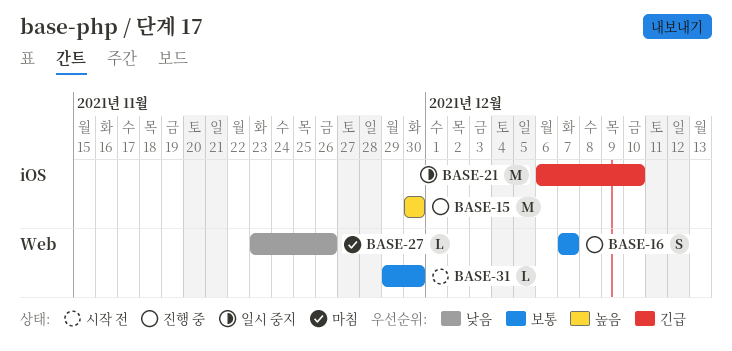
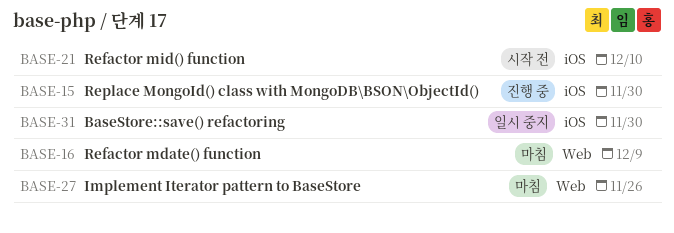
BASE-16, status: 진행 중 -> 마침
BASE-16, due: Dec 7 -> Dec 9
BASE-21, status: 일시 중지 -> 시작 전
BASE-31, status: 시작 전 -> 일시 중지
BASE-31, label: Web -> iOS

